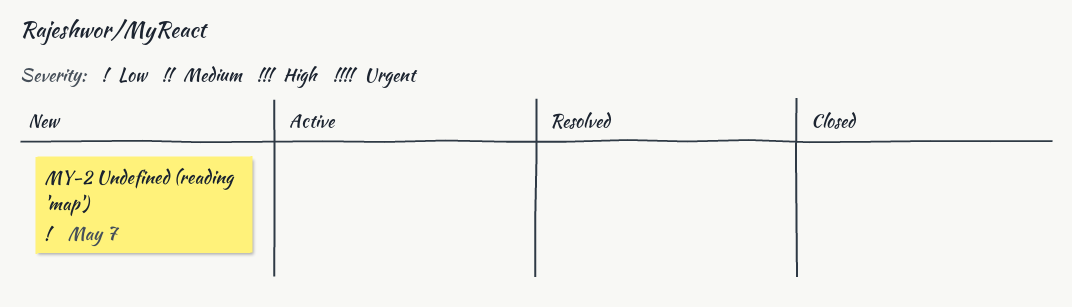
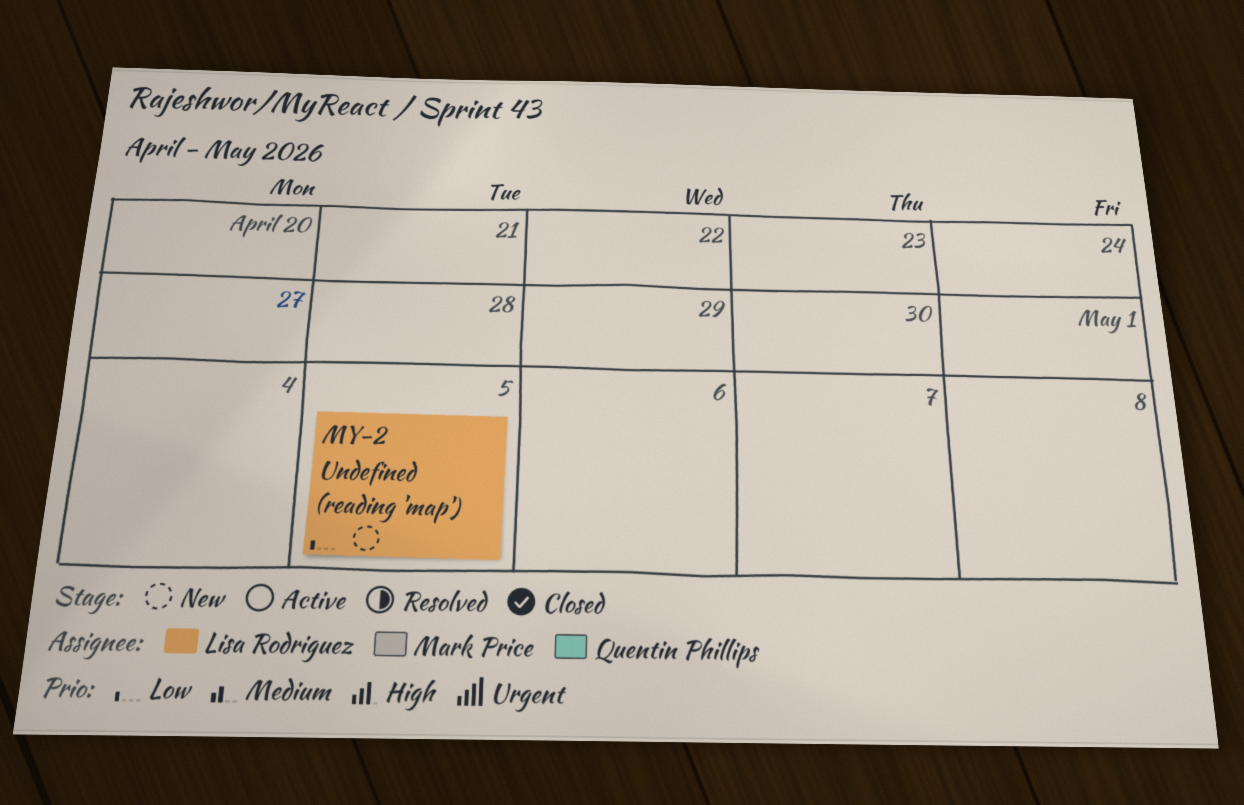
MY-2, due: May 7 -> May 5

